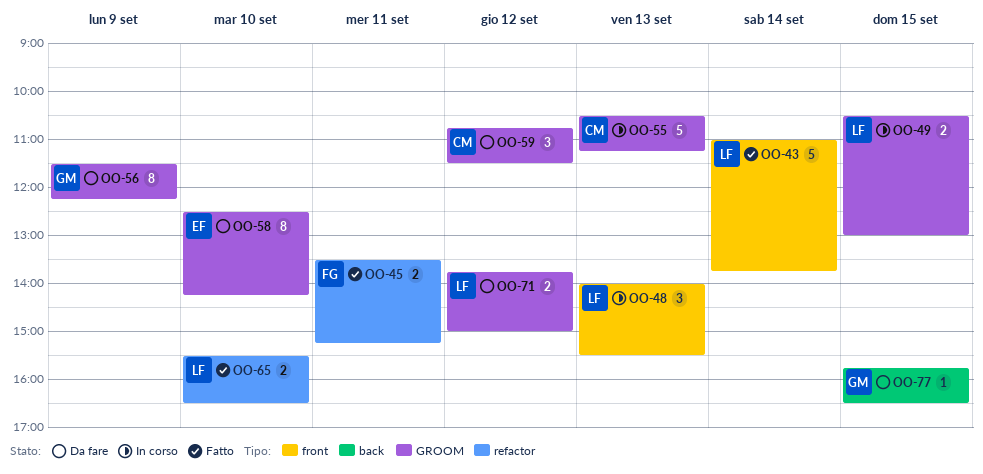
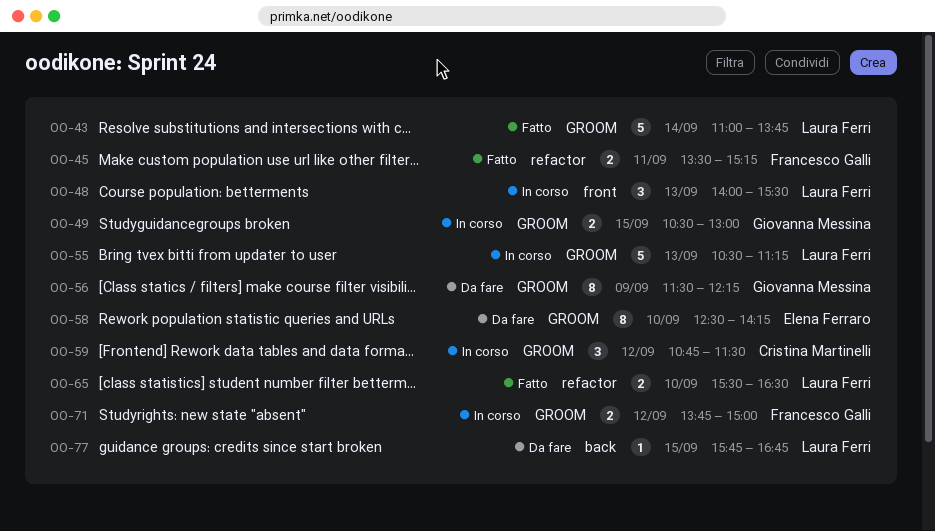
OO-43, label: front -> GROOM
OO-49, owner: Laura Ferri -> Giovanna Messina
OO-55, owner: Cristina Martinelli -> Laura Ferri
OO-59, status: Da fare -> In corso
OO-71, status: Da fare -> In corso
OO-71, owner: Laura Ferri -> Francesco Galli
OO-77, owner: Giovanna Messina -> Laura Ferri
OO-77, ends: 16:30 -> 16:45

